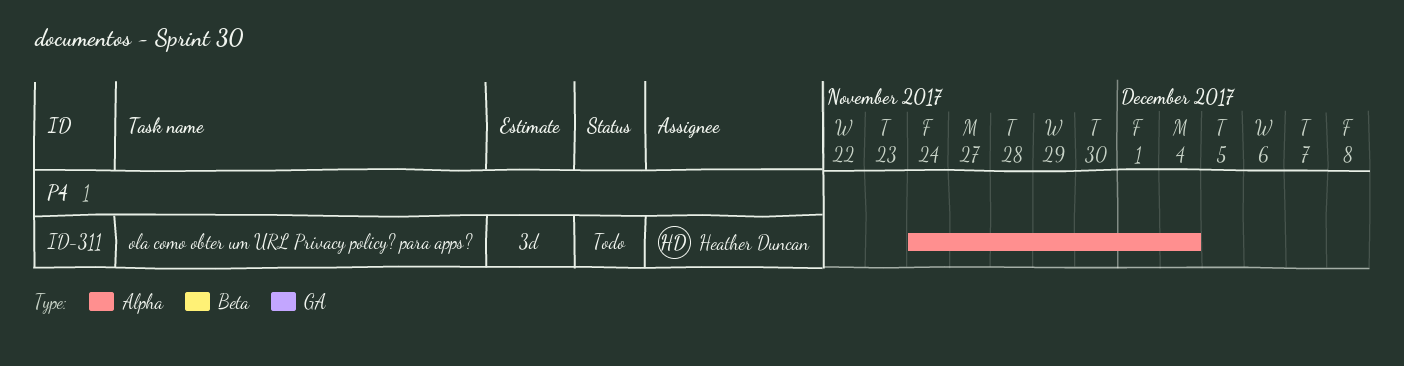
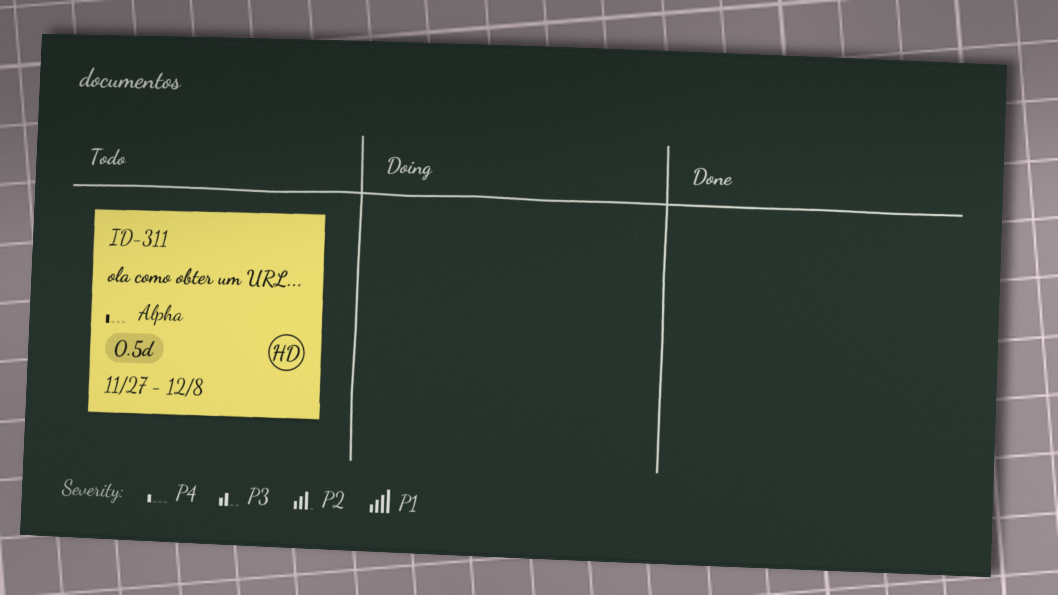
ID-311, estimate: 3d -> 0.5d
ID-311, start: Nov 24 -> Nov 27
ID-311, due: Dec 4 -> Dec 8

